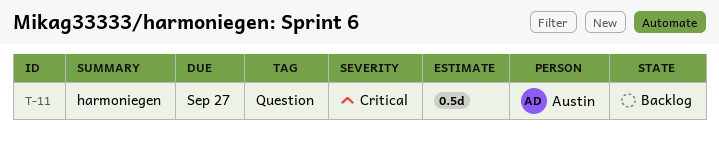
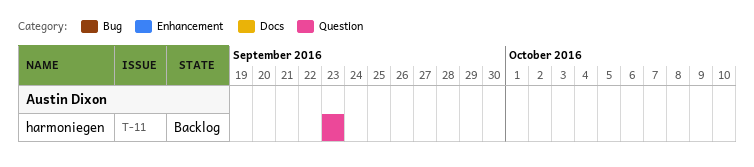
T-11, due: Sep 27 -> Sep 23

